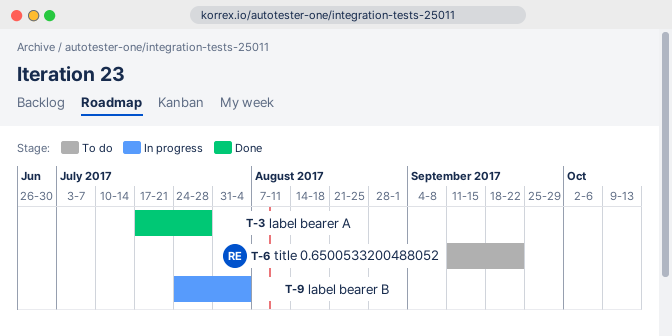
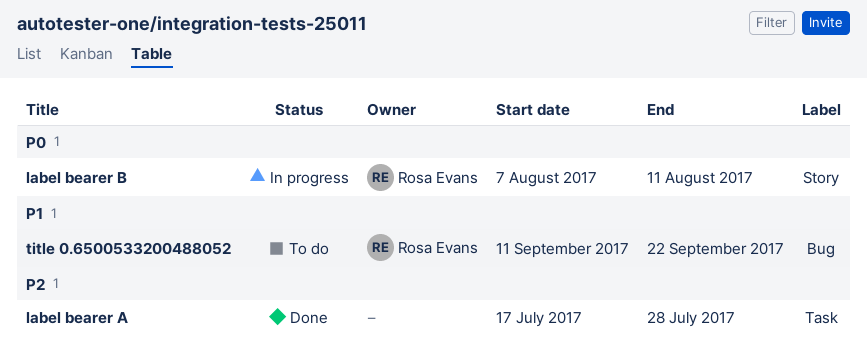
label bearer B, owner: none -> Rosa Evans
label bearer B, start: Jul 24 -> Aug 7
label bearer B, due: Aug 4 -> Aug 11

